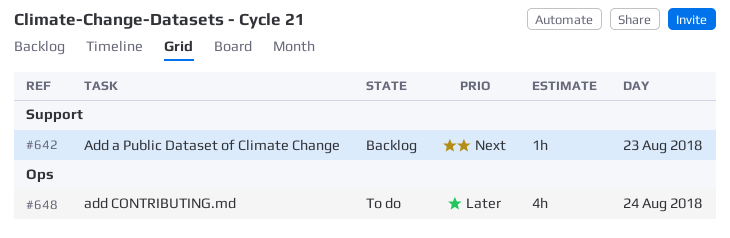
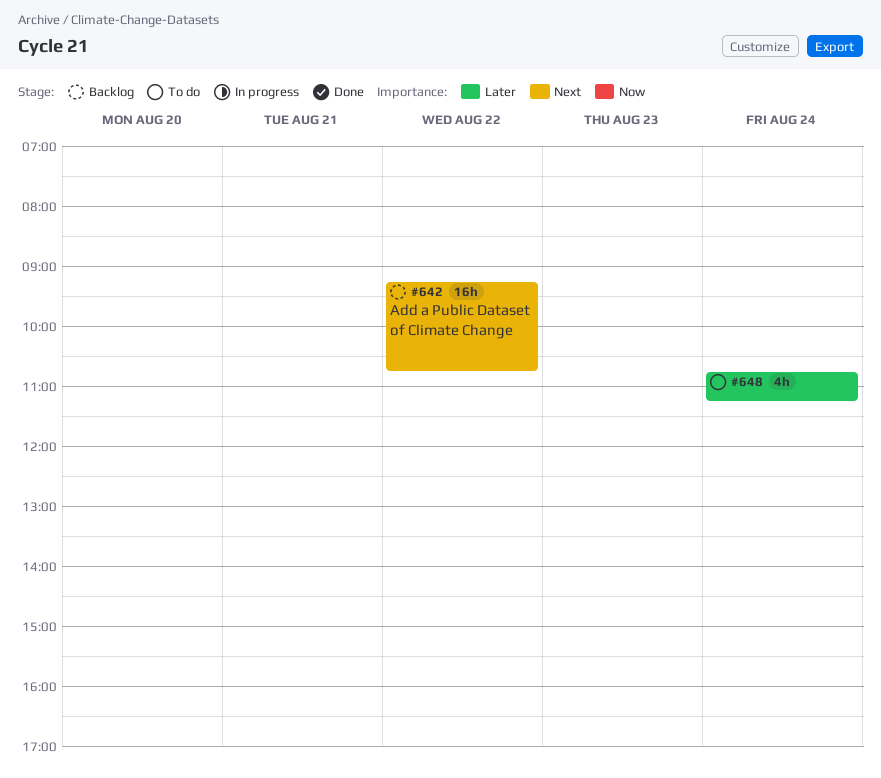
#642, estimate: 1h -> 16h
#642, day: Aug 23 -> Aug 22

